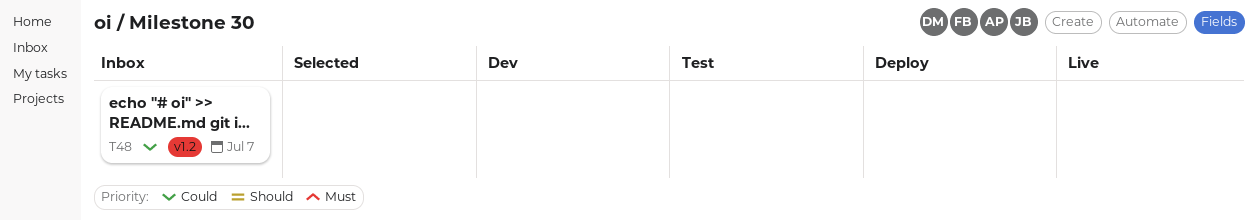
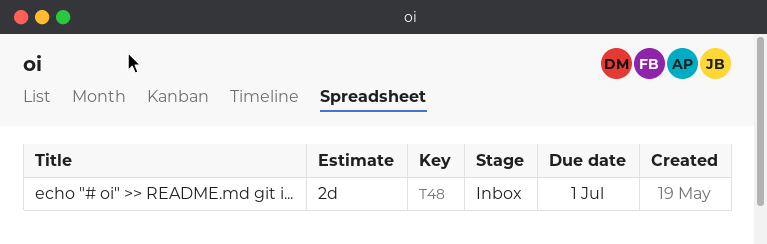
T48, due: Jul 7 -> Jul 1

